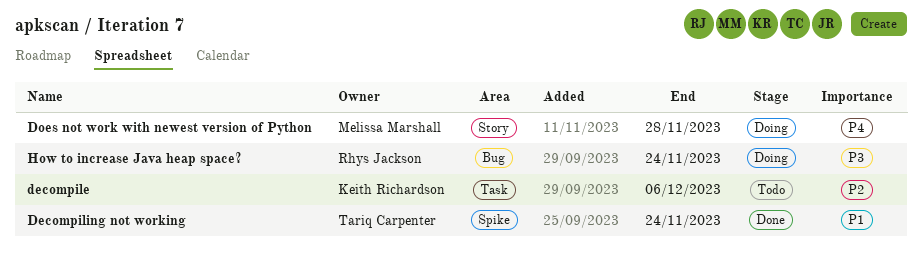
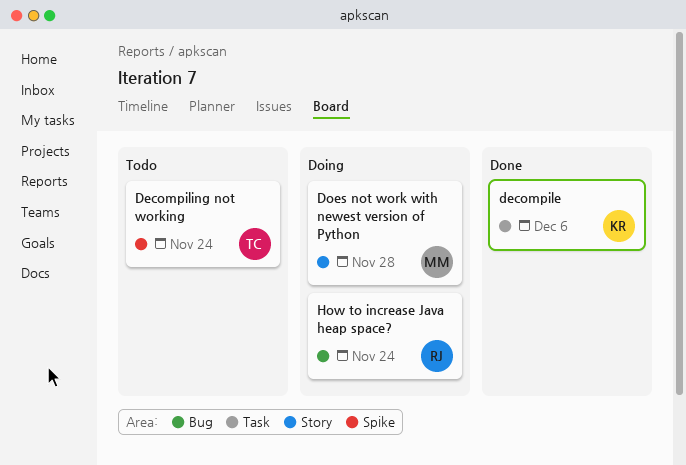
decompile, status: Todo -> Done
Decompiling not working, status: Done -> Todo

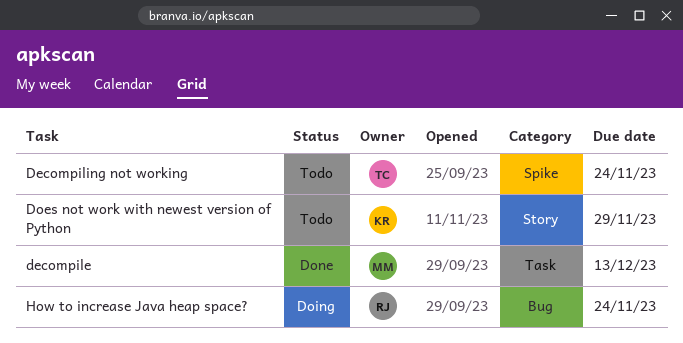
decompile, owner: KR -> MM
decompile, due: Dec 6 -> Dec 13
Does not work with newest version of Python, status: Doing -> Todo
Does not work with newest version of Python, owner: MM -> KR
Does not work with newest version of Python, due: Nov 28 -> Nov 29

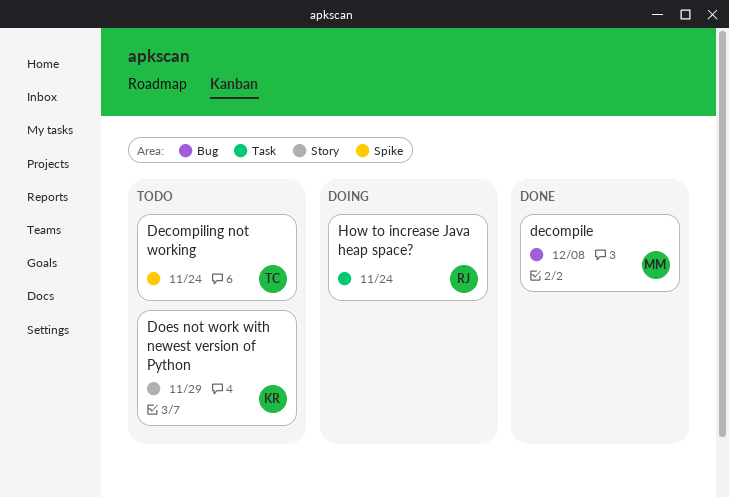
decompile, label: Task -> Bug
decompile, due: Dec 13 -> Dec 8
How to increase Java heap space?, label: Bug -> Task

